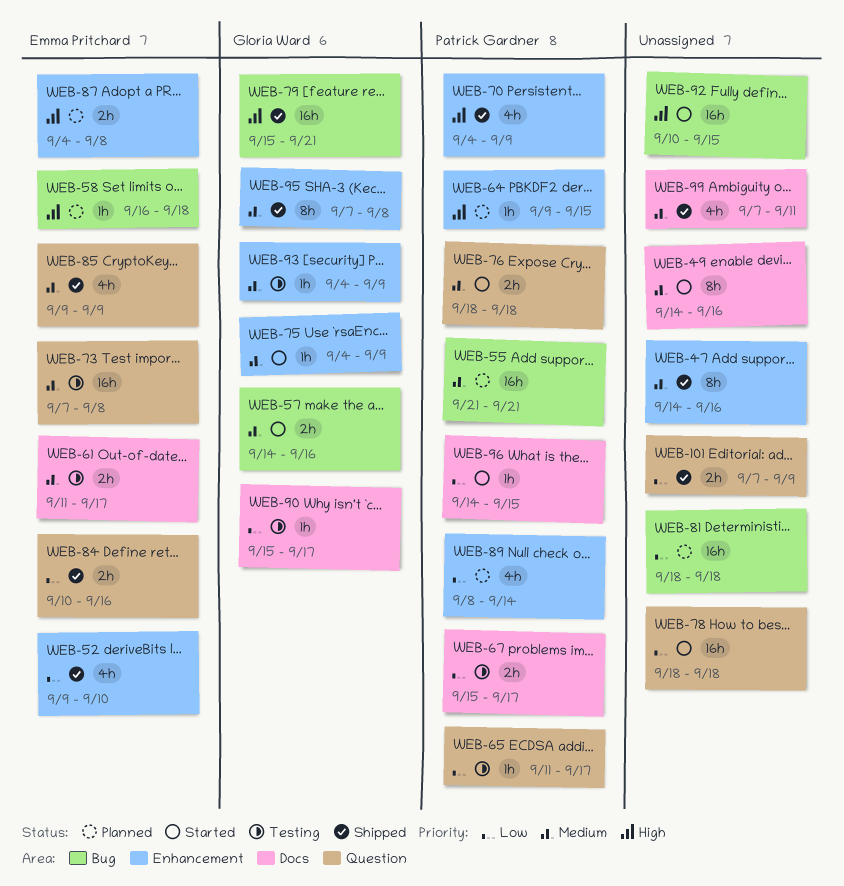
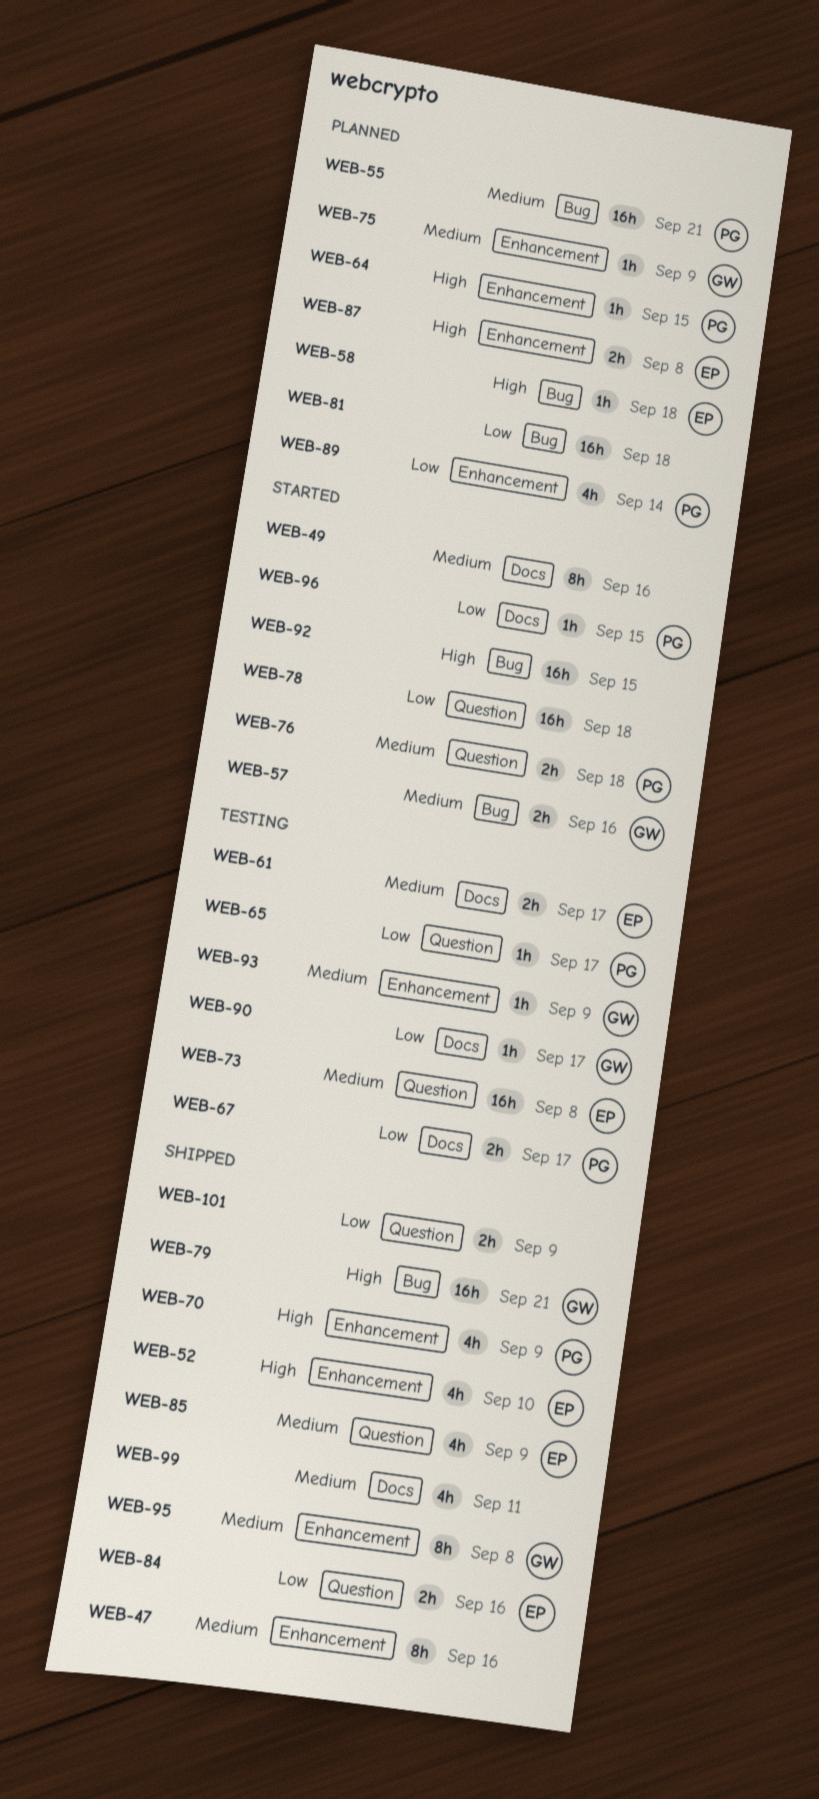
WEB-52, priority: Low -> High
WEB-75, status: Started -> Planned

